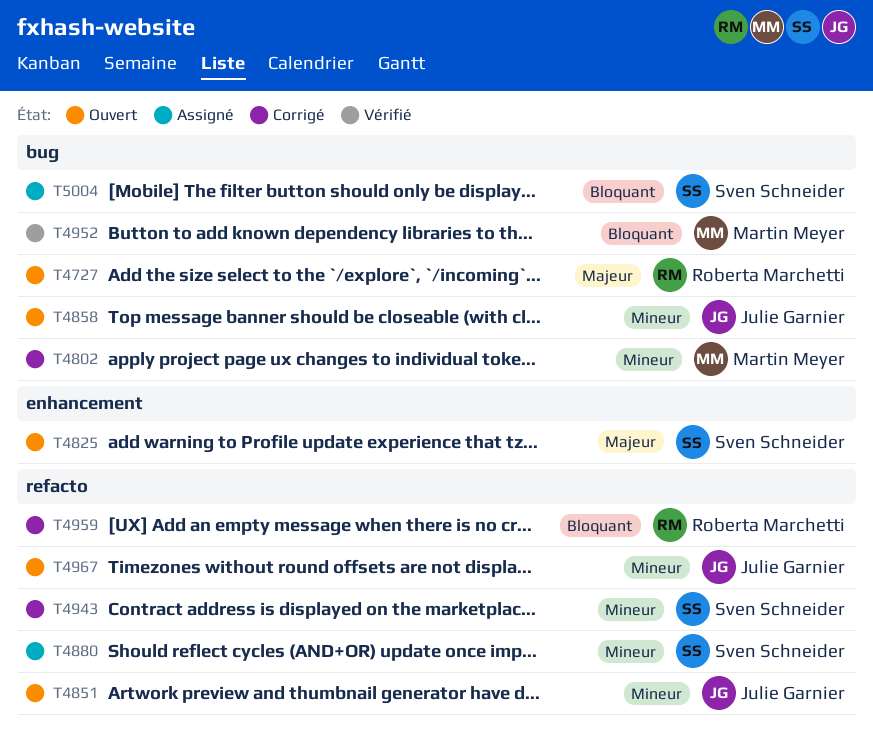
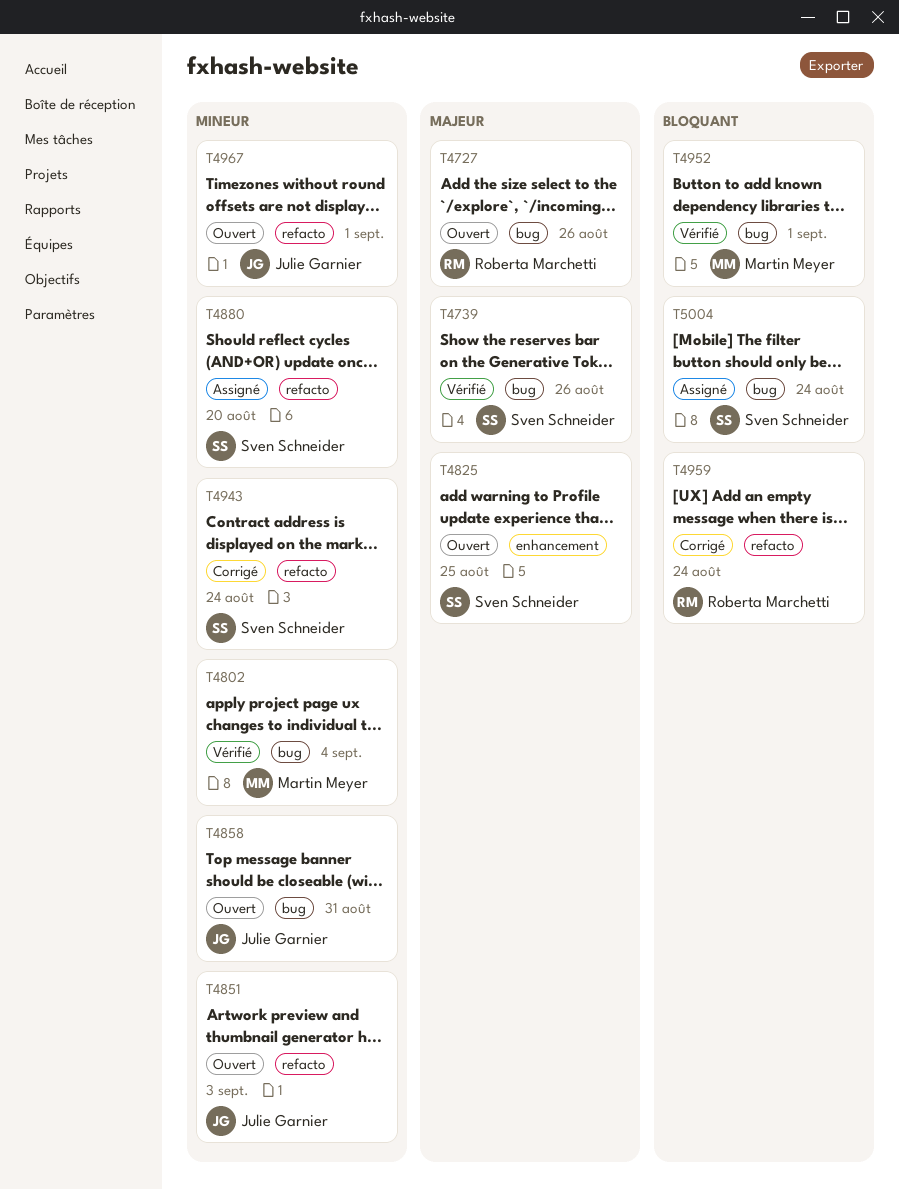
T4739: none -> present
T4802, status: Corrigé -> Vérifié

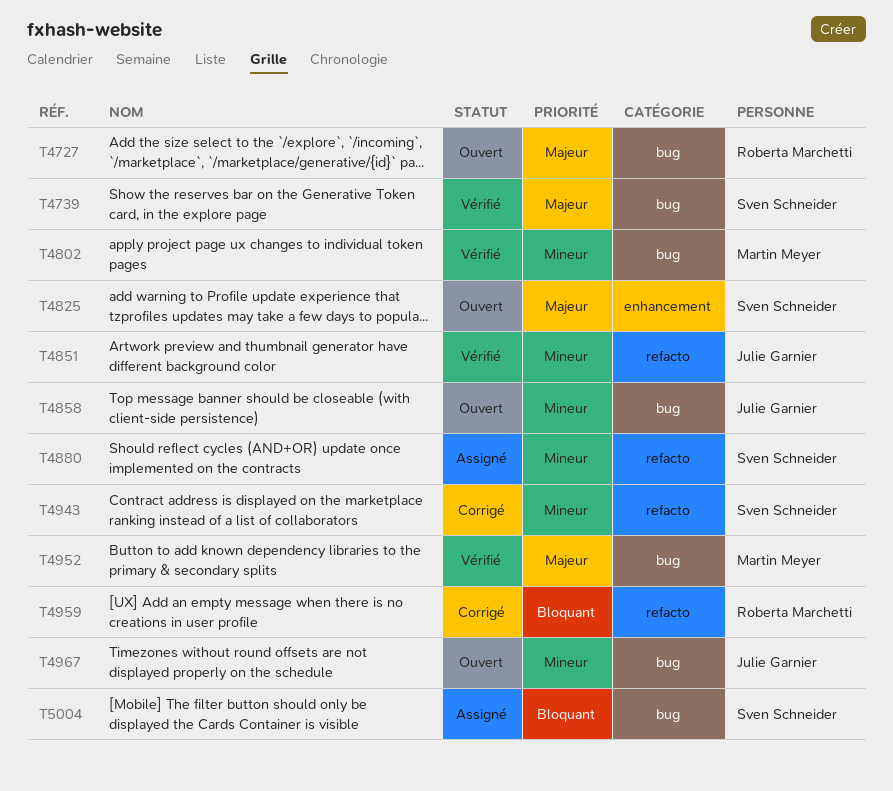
T4851, status: Ouvert -> Vérifié
T4952, priority: Bloquant -> Majeur
T4967, label: refacto -> bug

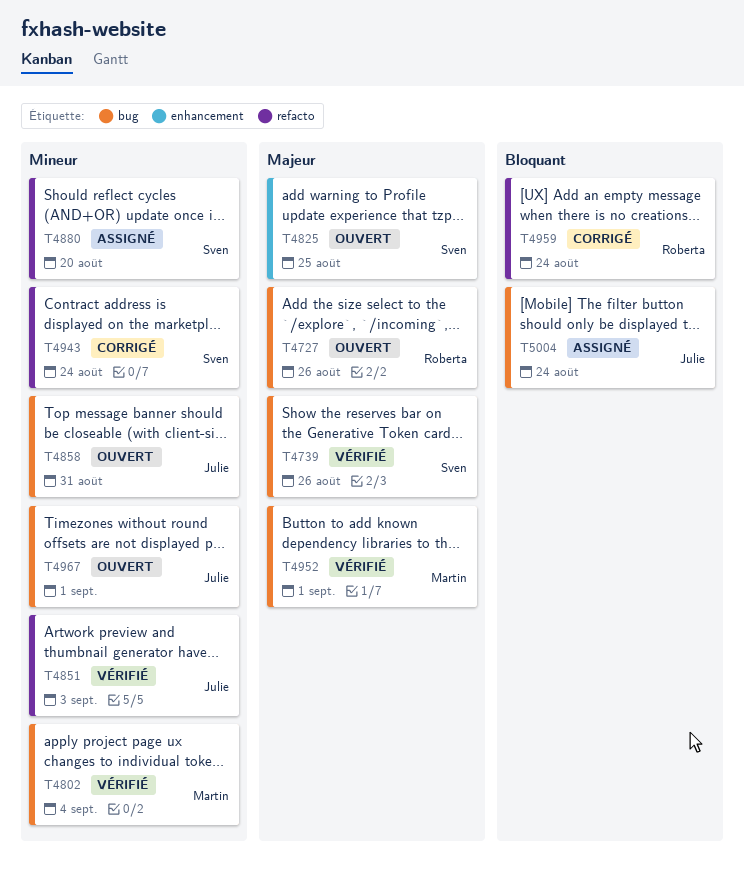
T5004, owner: Sven Schneider -> Julie Garnier

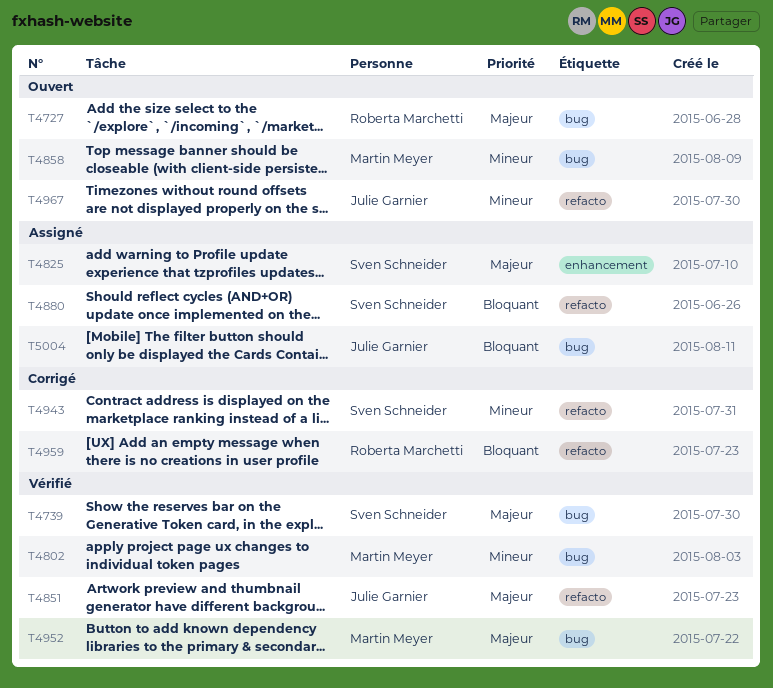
T4825, status: Ouvert -> Assigné
T4851, priority: Mineur -> Majeur
T4858, owner: Julie Garnier -> Martin Meyer
T4880, priority: Mineur -> Bloquant
T4967, label: bug -> refacto

